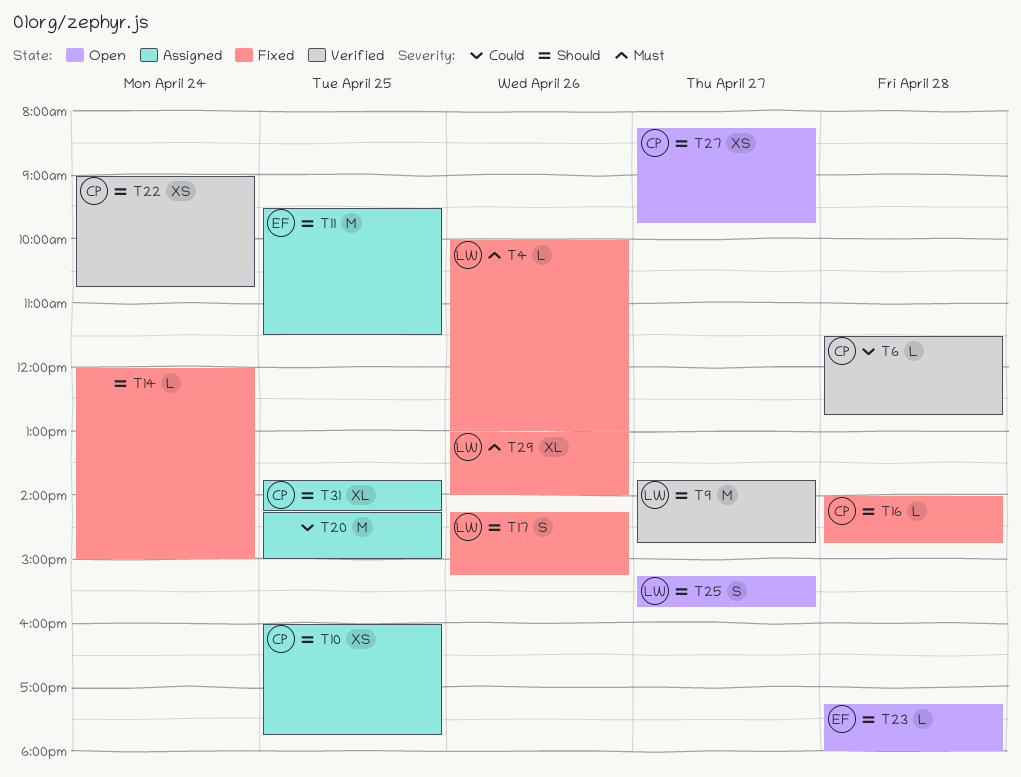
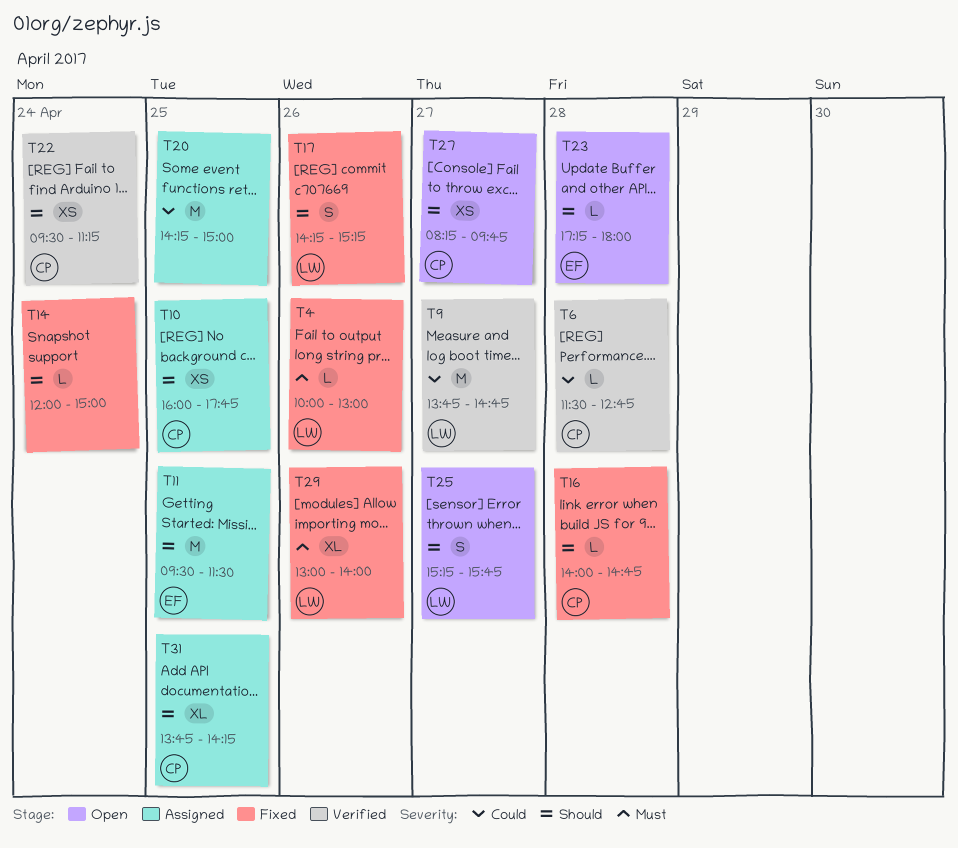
T9, priority: Should -> Could
T22, begins: 09:00 -> 09:30
T22, ends: 10:45 -> 11:15

